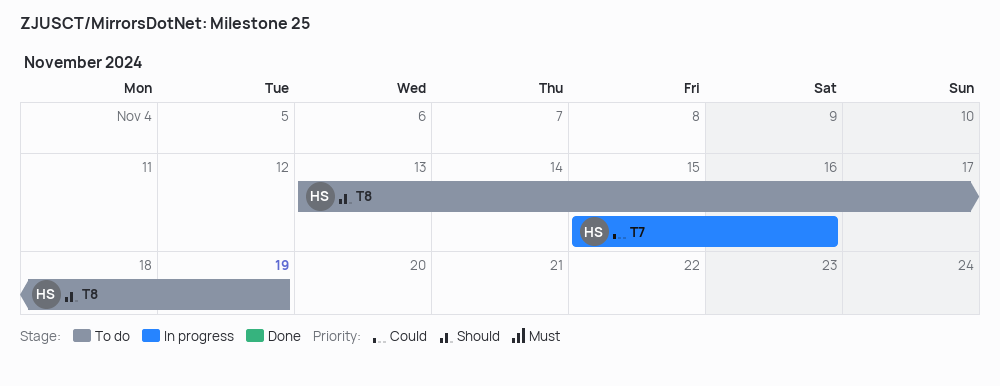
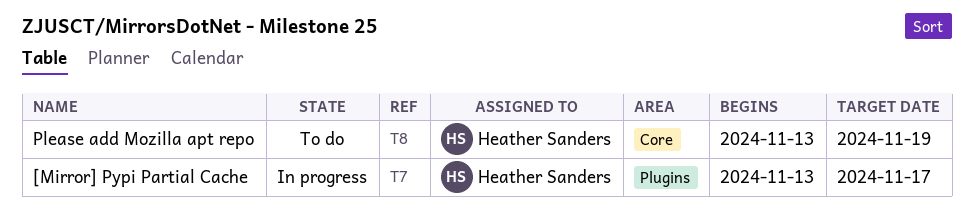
T7, start: Nov 15 -> Nov 13
T7, due: Nov 16 -> Nov 17

